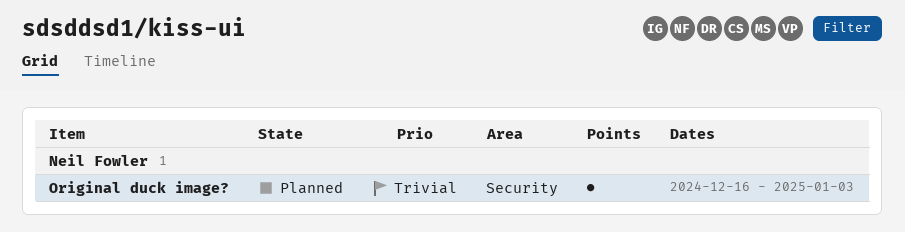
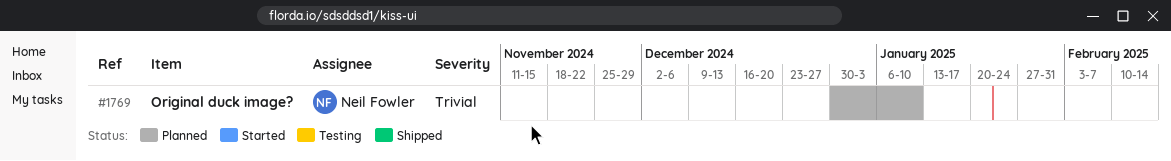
Original duck image?, start: Dec 16 -> Dec 30
Original duck image?, due: Jan 3 -> Jan 10

